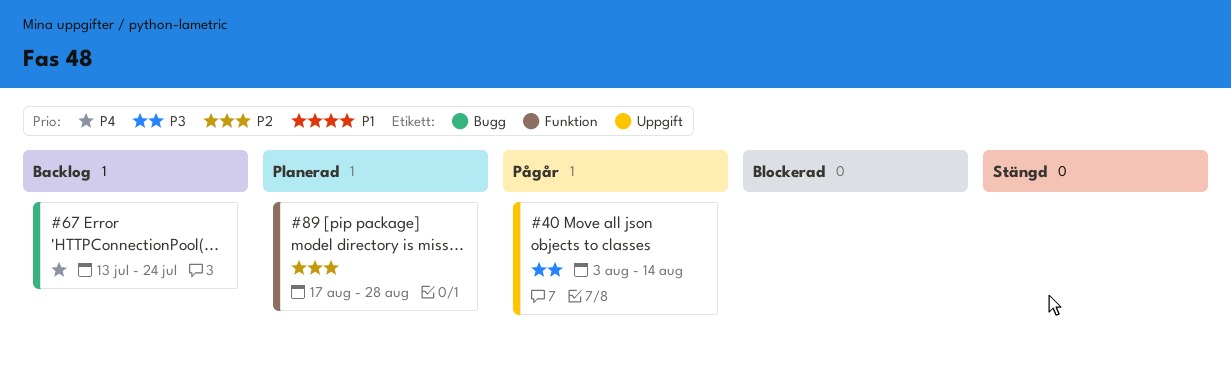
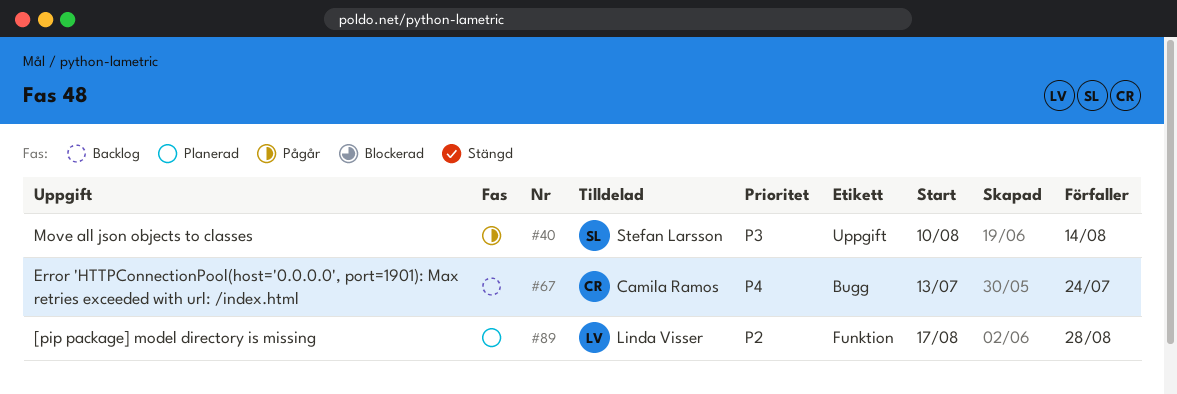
#40, start: Aug 3 -> Aug 10

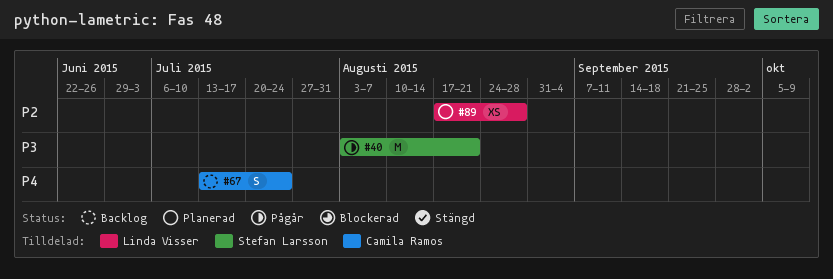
#40, start: Aug 10 -> Aug 3
#40, due: Aug 14 -> Aug 21

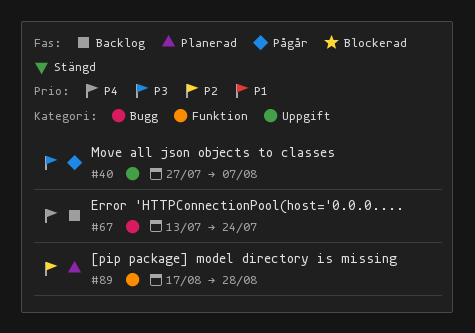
#40, start: Aug 3 -> Jul 27
#40, due: Aug 21 -> Aug 7

